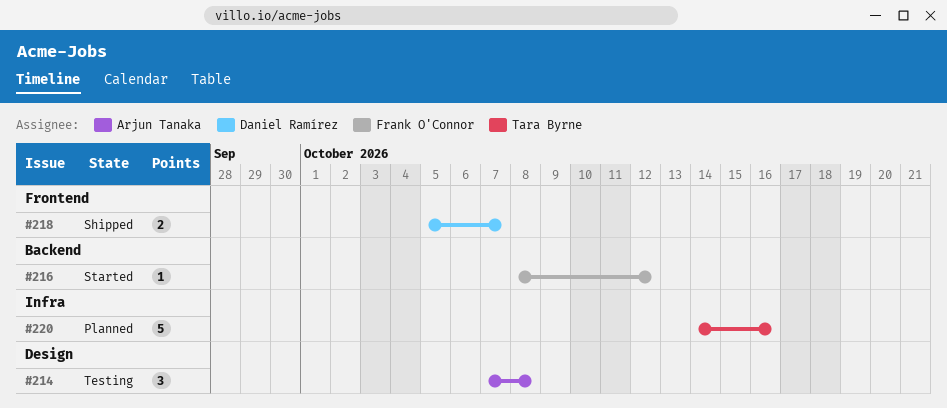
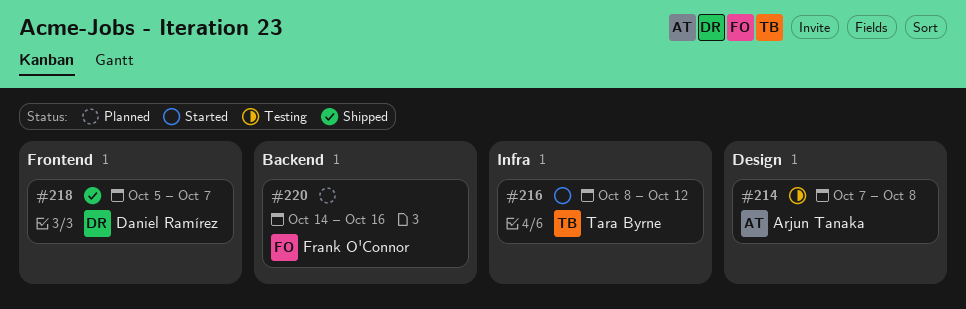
#216, owner: Frank O'Connor -> Tara Byrne
#216, label: Backend -> Infra
#220, owner: Tara Byrne -> Frank O'Connor
#220, label: Infra -> Backend

